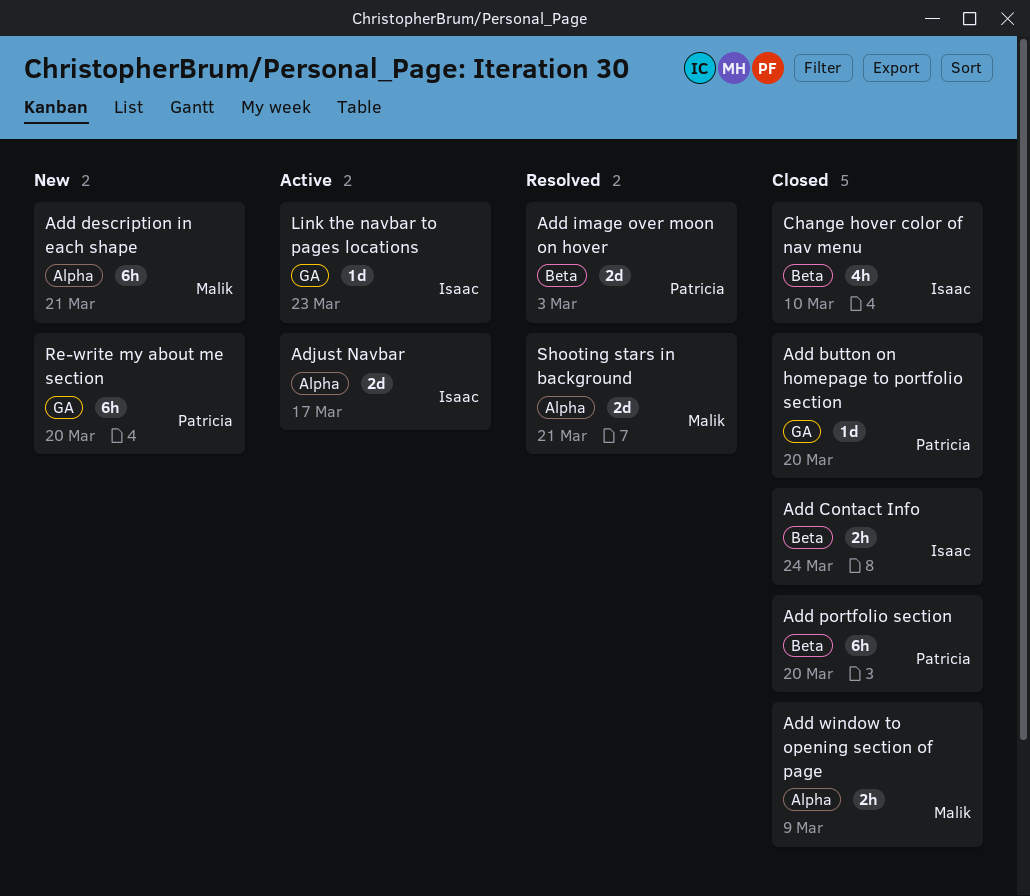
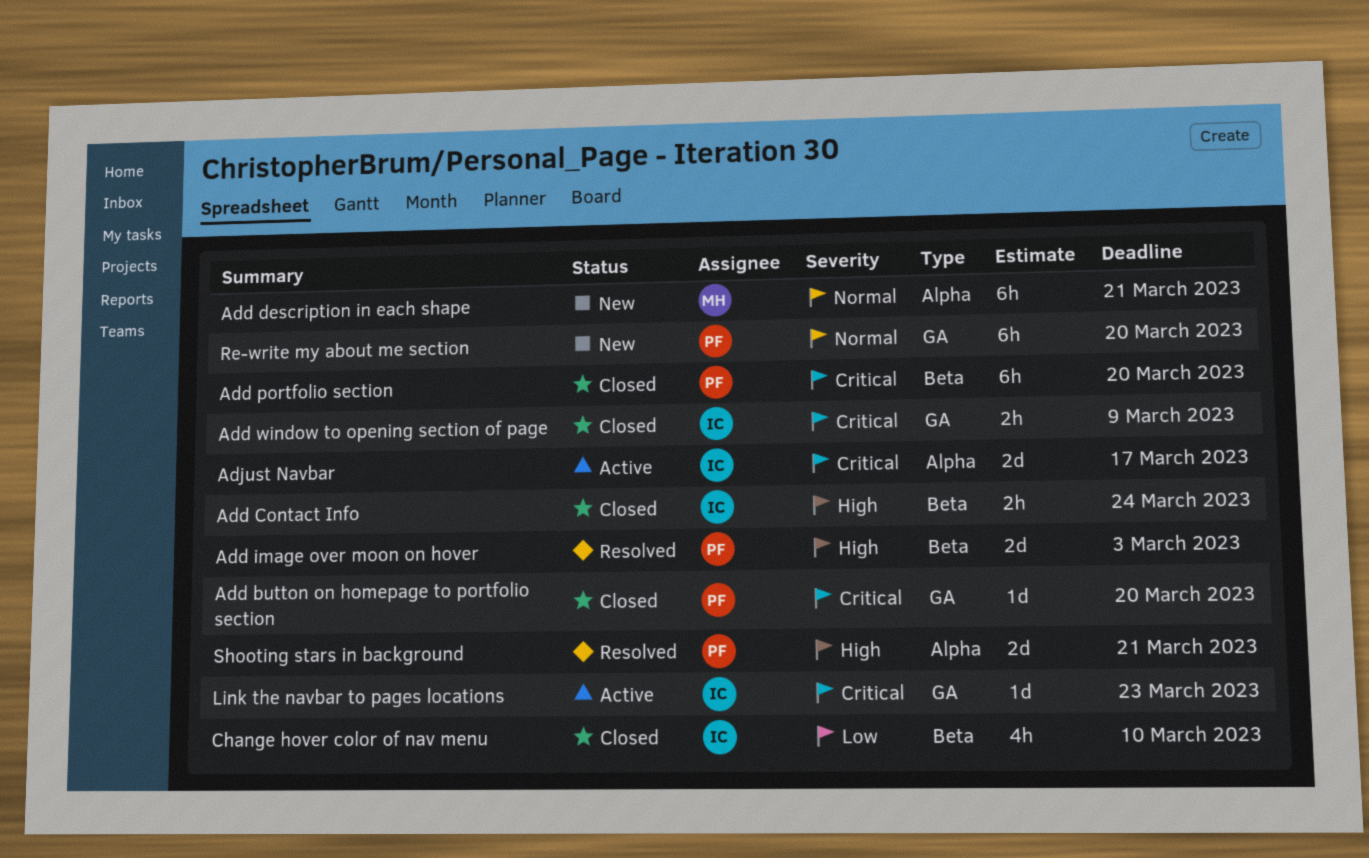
Add window to opening section of page, owner: Malik -> Isaac
Add window to opening section of page, label: Alpha -> GA
Shooting stars in background, owner: Malik -> Patricia

